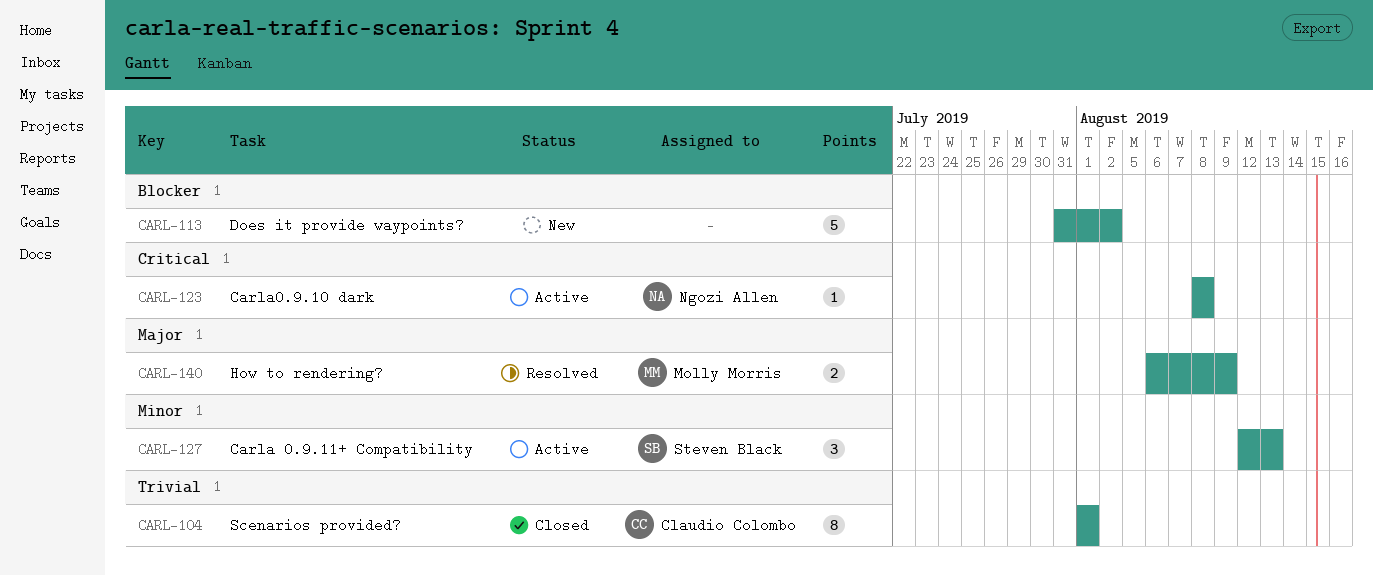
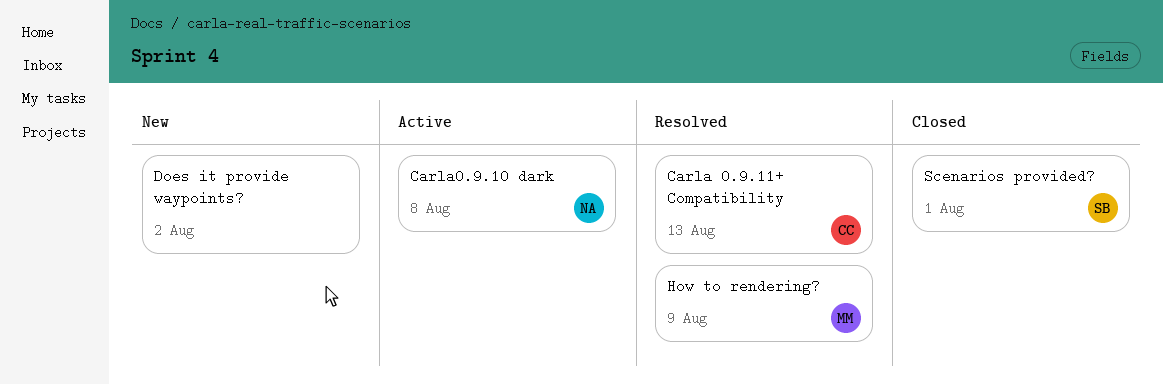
Carla 0.9.11+ Compatibility, status: Active -> Resolved
Carla 0.9.11+ Compatibility, owner: Steven Black -> Claudio Colombo
Scenarios provided?, owner: Claudio Colombo -> Steven Black

